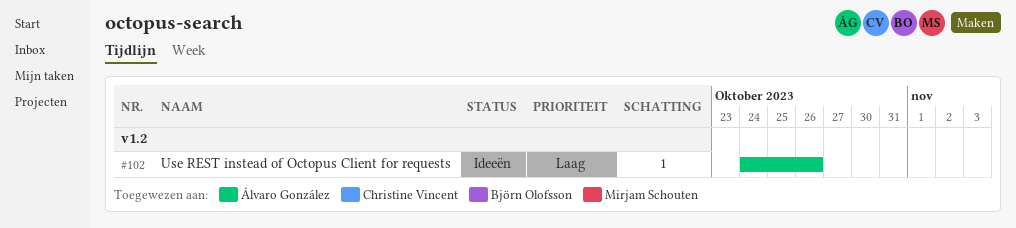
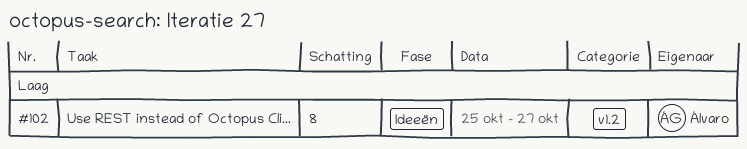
#102, estimate: 1 -> 8
#102, start: Oct 24 -> Oct 25
#102, due: Oct 26 -> Oct 27

